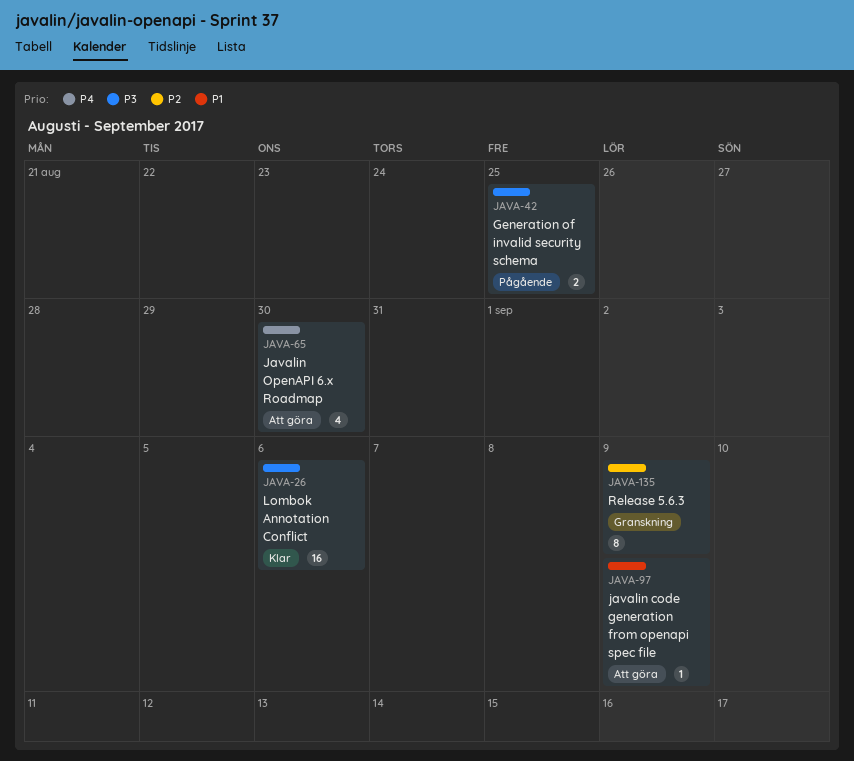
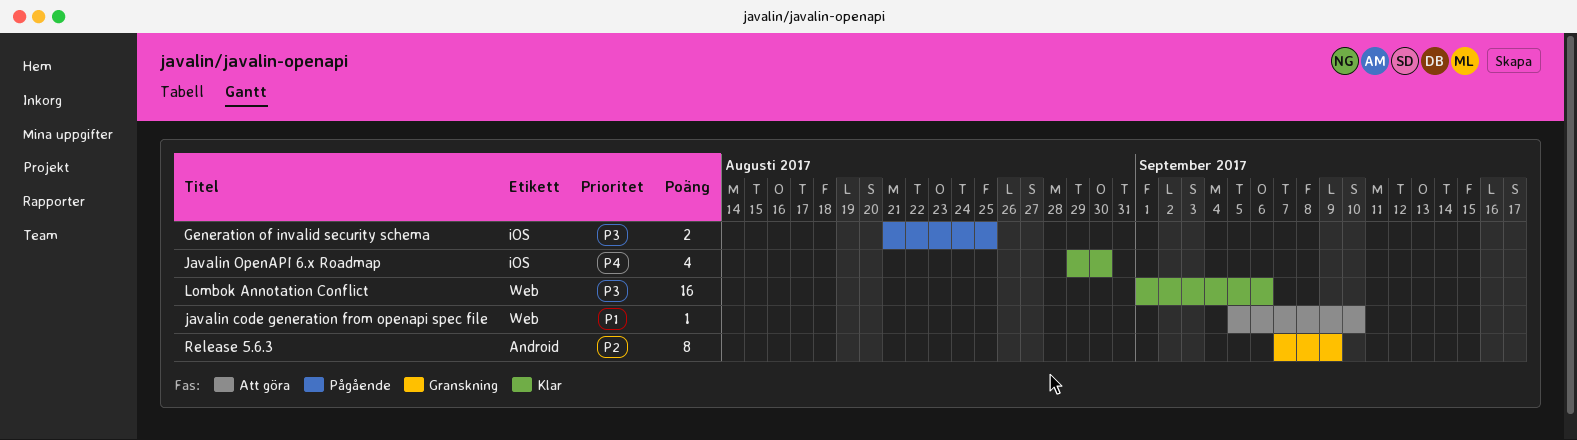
javalin code generation from openapi spec file, due: Sep 9 -> Sep 10
Javalin OpenAPI 6.x Roadmap, status: Att göra -> Klar

